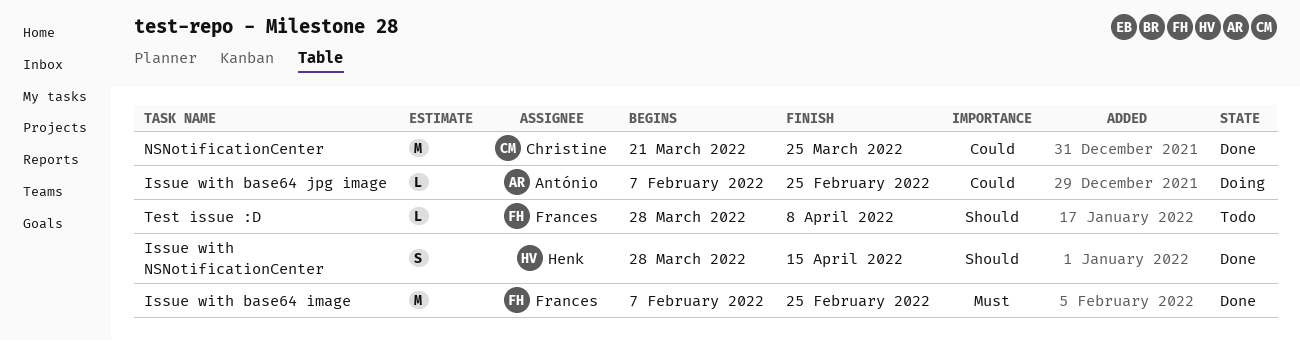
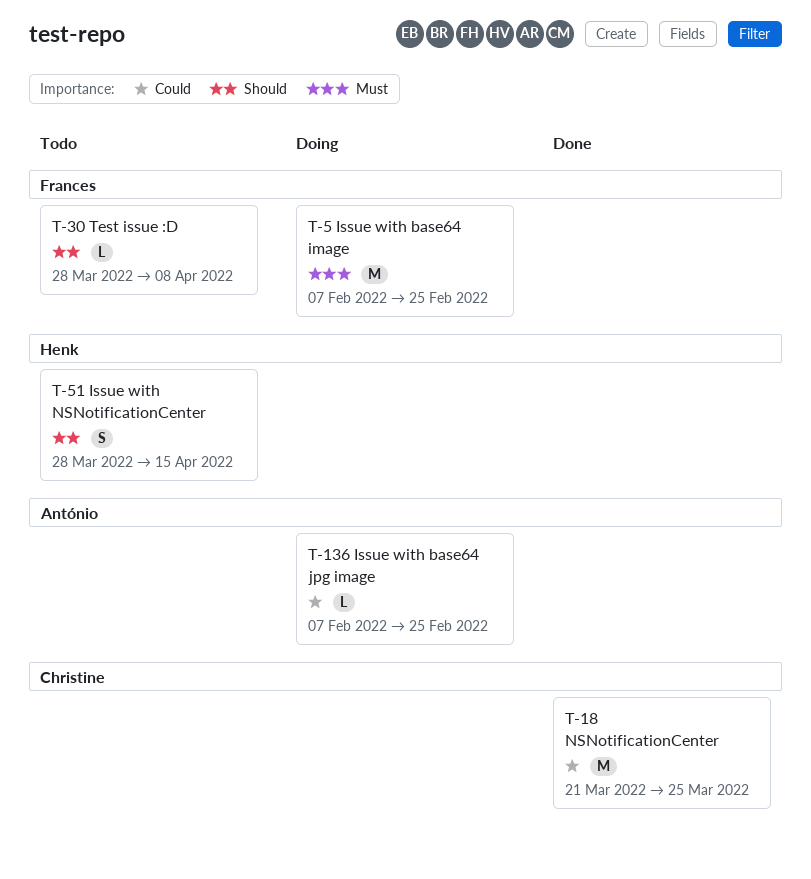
Issue with base64 image, status: Done -> Doing
Issue with NSNotificationCenter, status: Done -> Todo

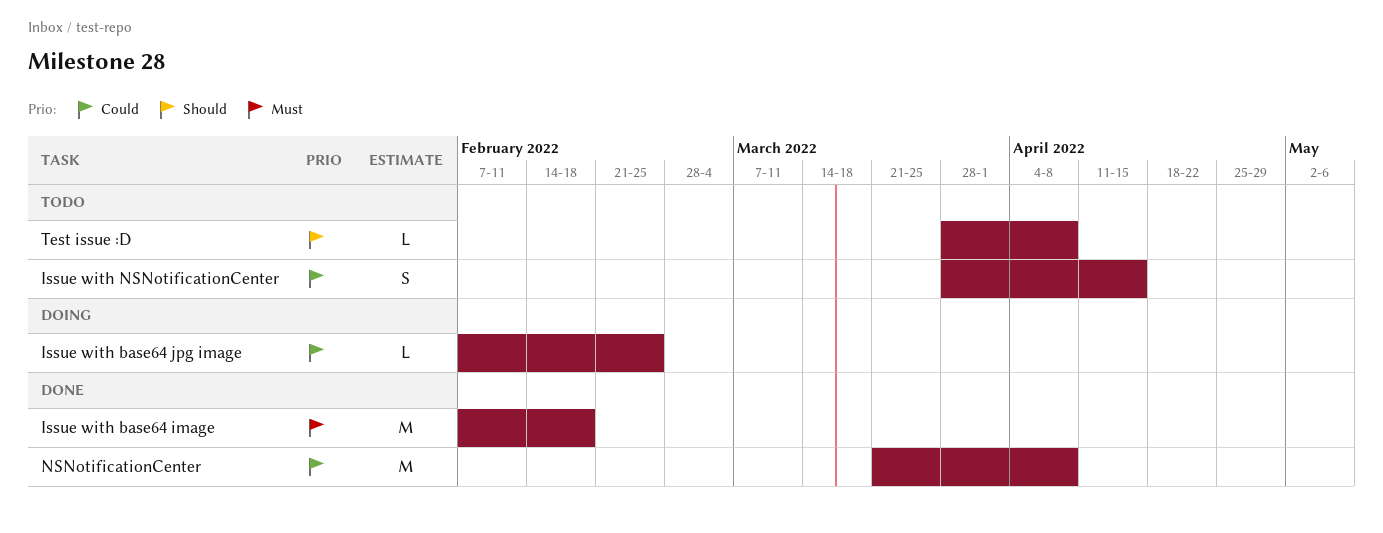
Issue with base64 image, status: Doing -> Done
Issue with base64 image, due: Feb 25 -> Feb 18
Issue with NSNotificationCenter, priority: Should -> Could
NSNotificationCenter, due: Mar 25 -> Apr 8

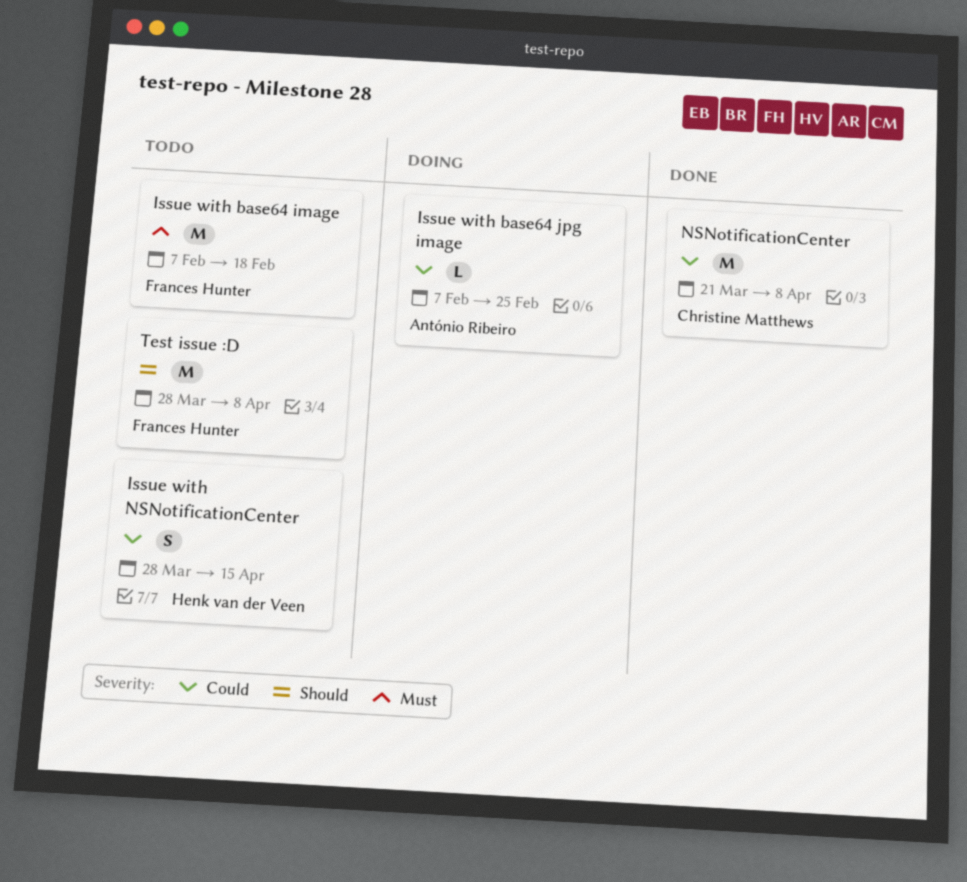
Issue with base64 image, status: Done -> Todo
Test issue :D, estimate: L -> M

